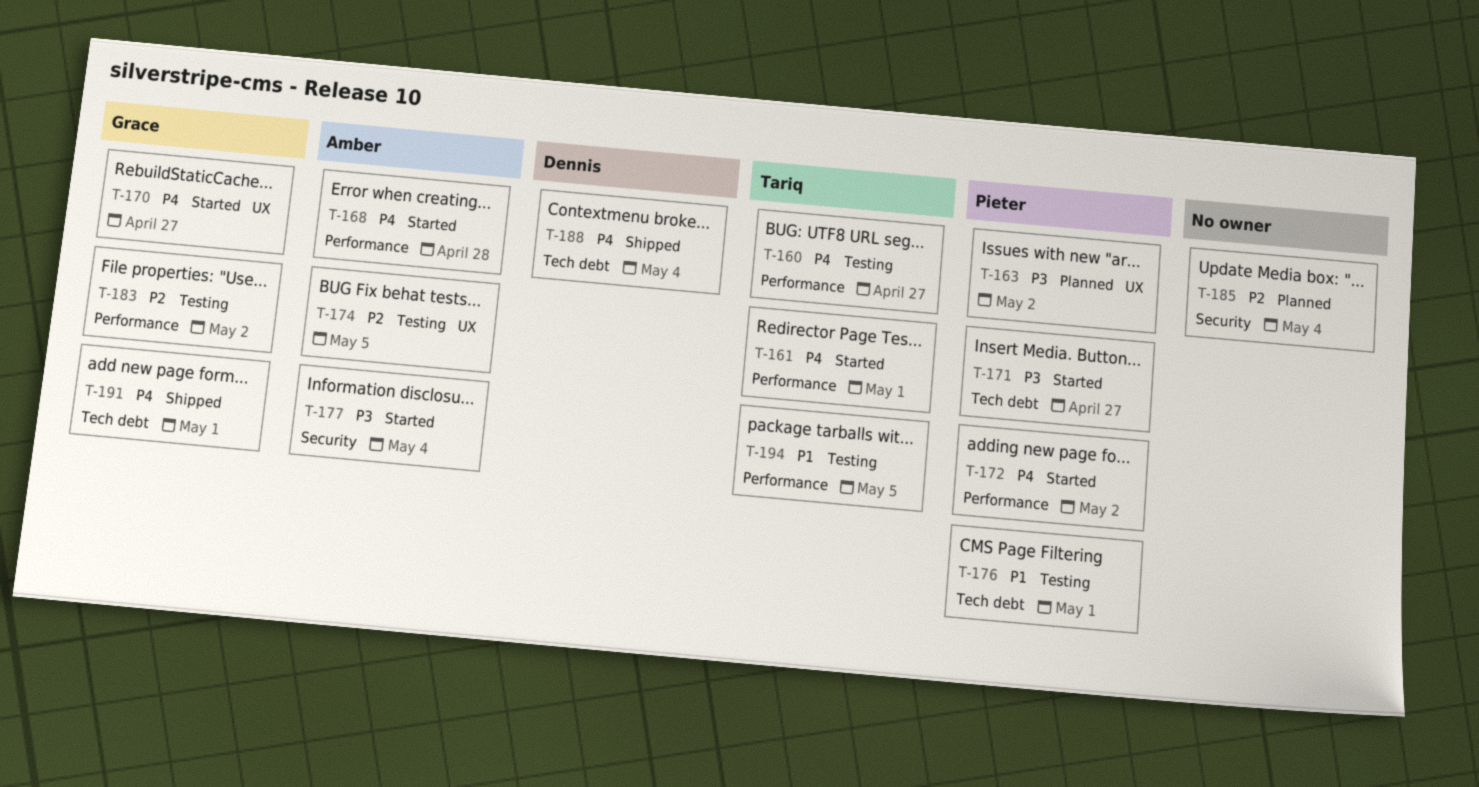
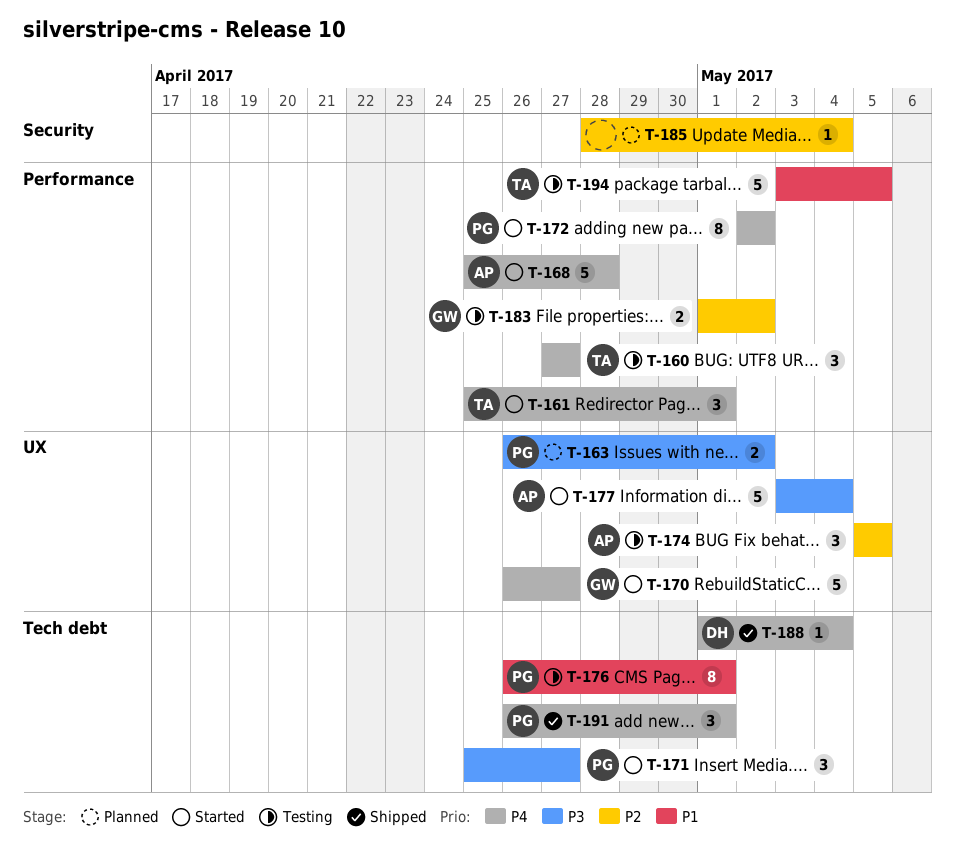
T-177, label: Security -> UX
T-191, owner: Grace -> Pieter

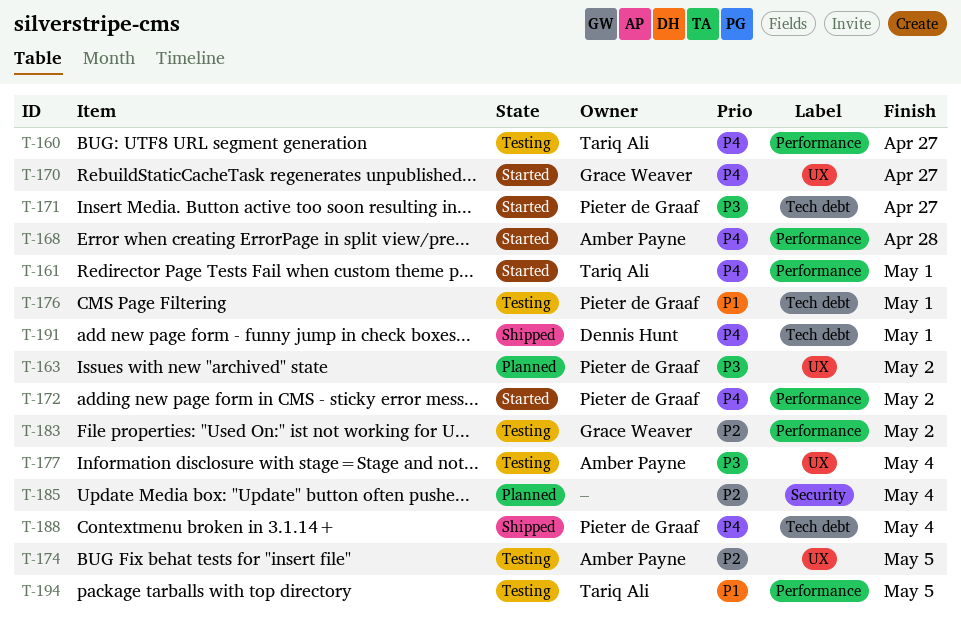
T-177, status: Started -> Testing
T-188, owner: Dennis Hunt -> Pieter de Graaf
T-191, owner: Pieter de Graaf -> Dennis Hunt

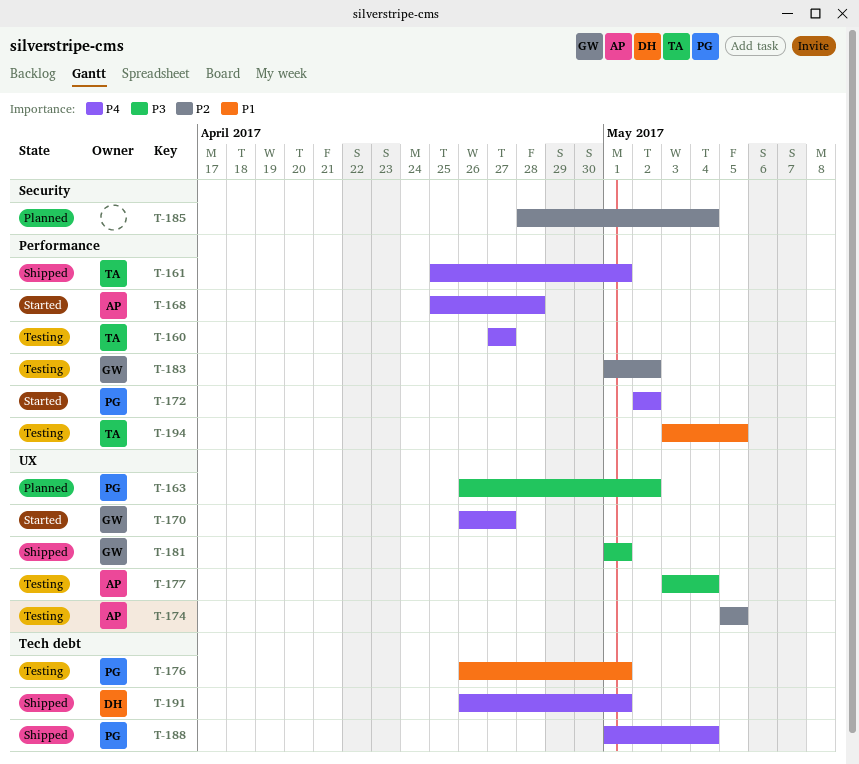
T-161, status: Started -> Shipped
T-171: present -> none
T-181: none -> present

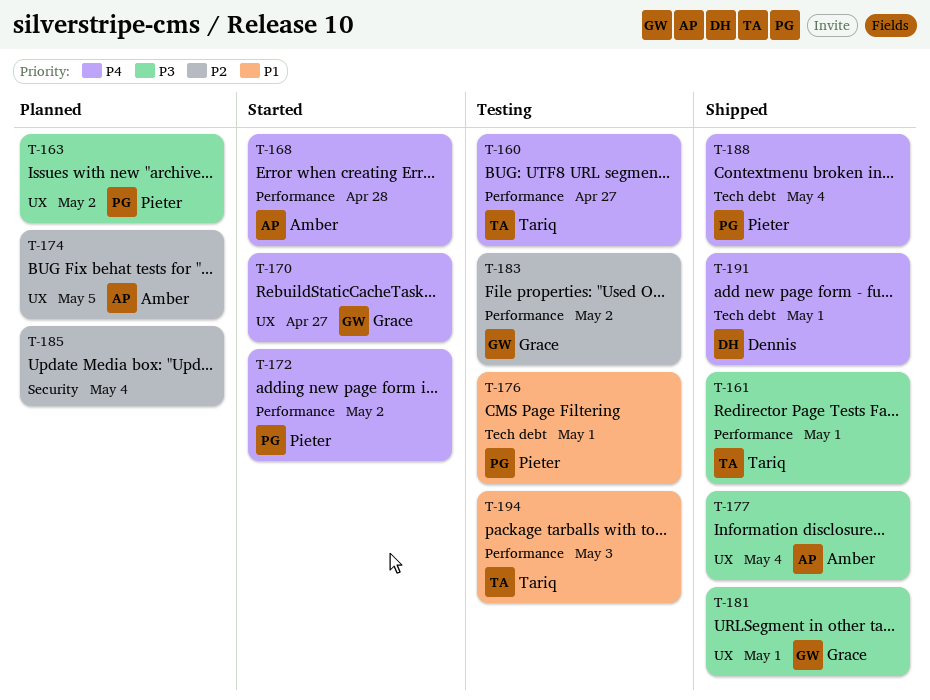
T-161, priority: P4 -> P3
T-174, status: Testing -> Planned
T-177, status: Testing -> Shipped
T-194, due: May 5 -> May 3

